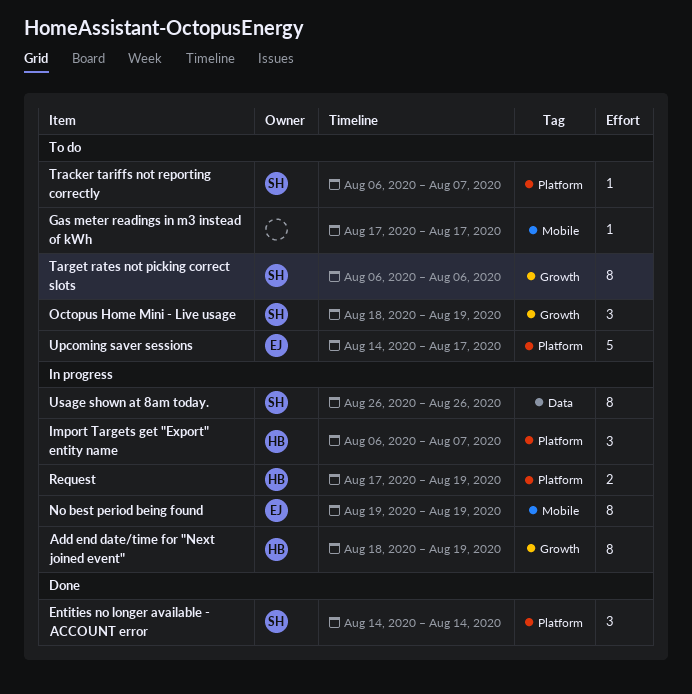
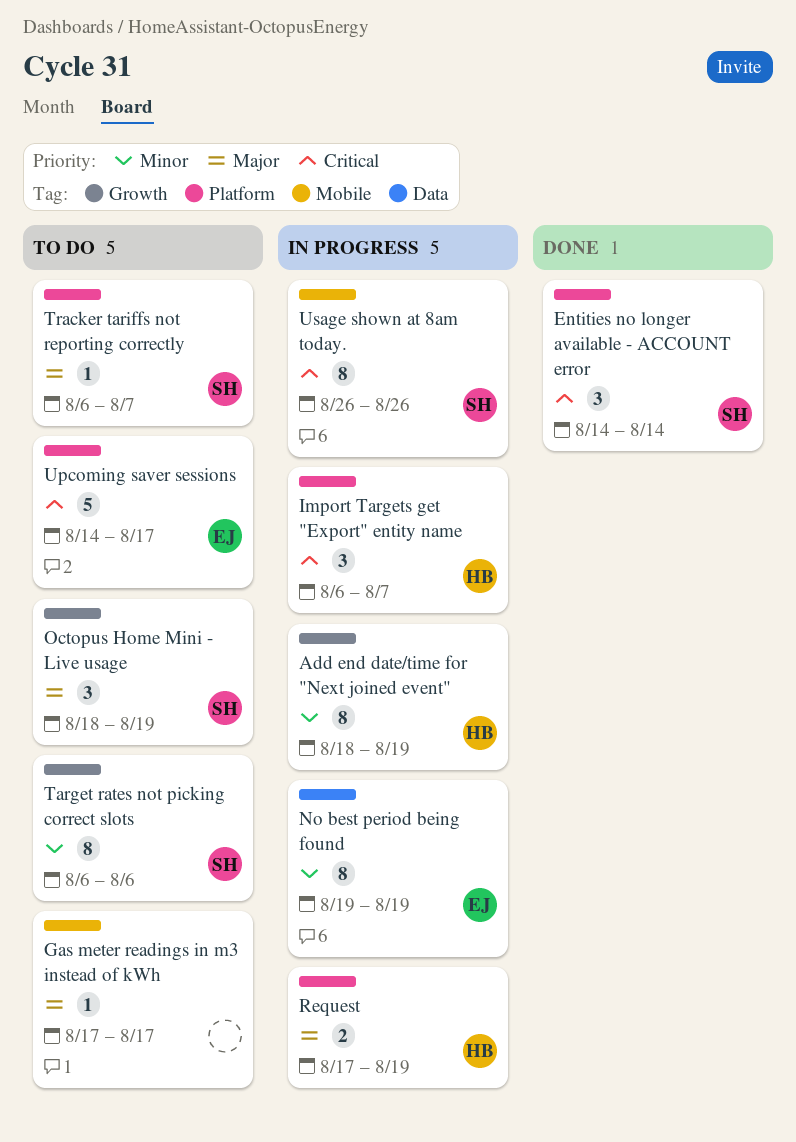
No best period being found, label: Mobile -> Data
Usage shown at 8am today., label: Data -> Mobile

